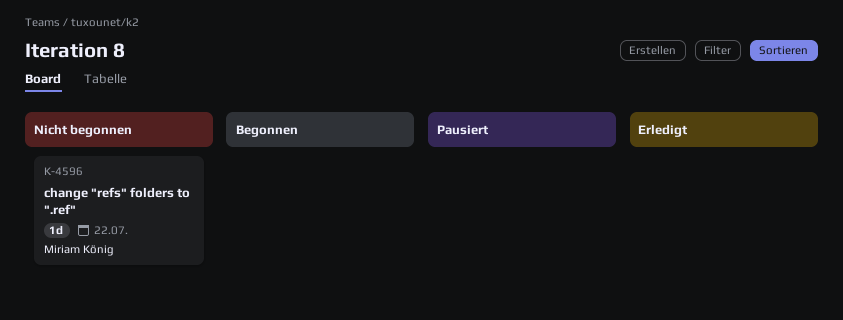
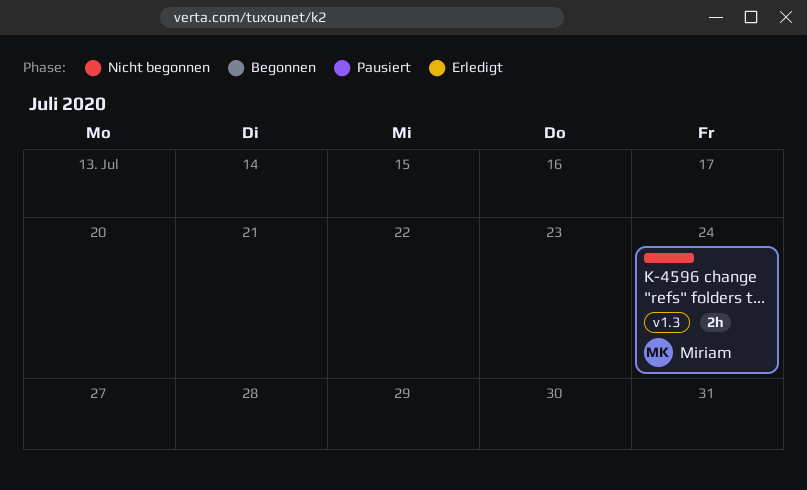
K-4596, estimate: 1d -> 2h
K-4596, due: Jul 22 -> Jul 24

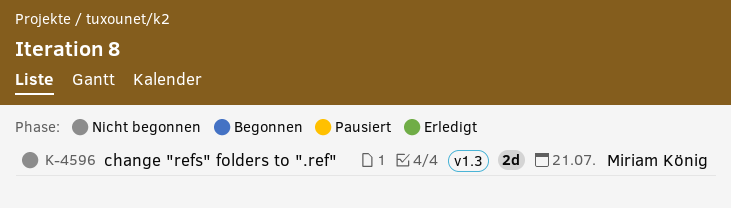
K-4596, estimate: 2h -> 2d
K-4596, due: Jul 24 -> Jul 21

